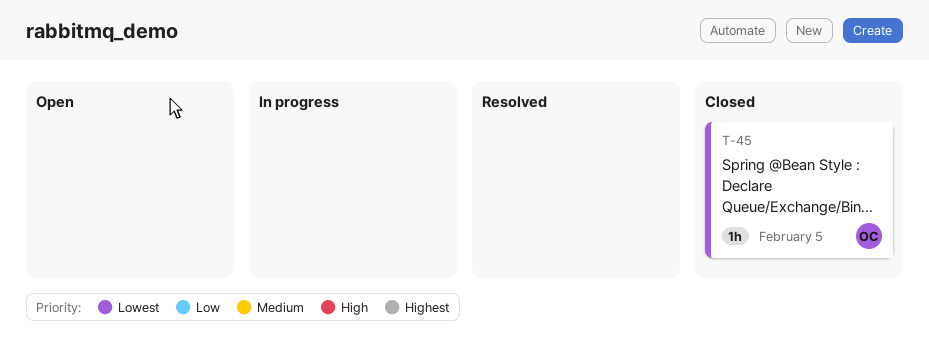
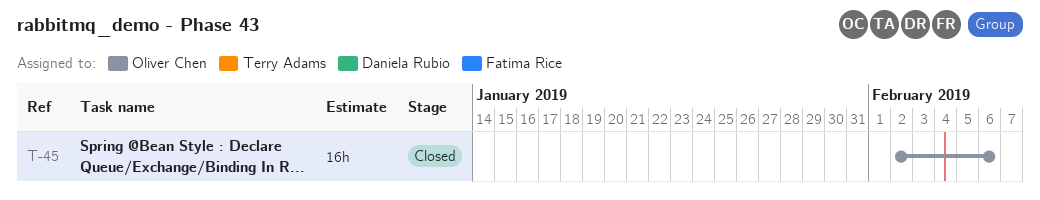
T-45, estimate: 1h -> 16h
T-45, due: Feb 5 -> Feb 6

